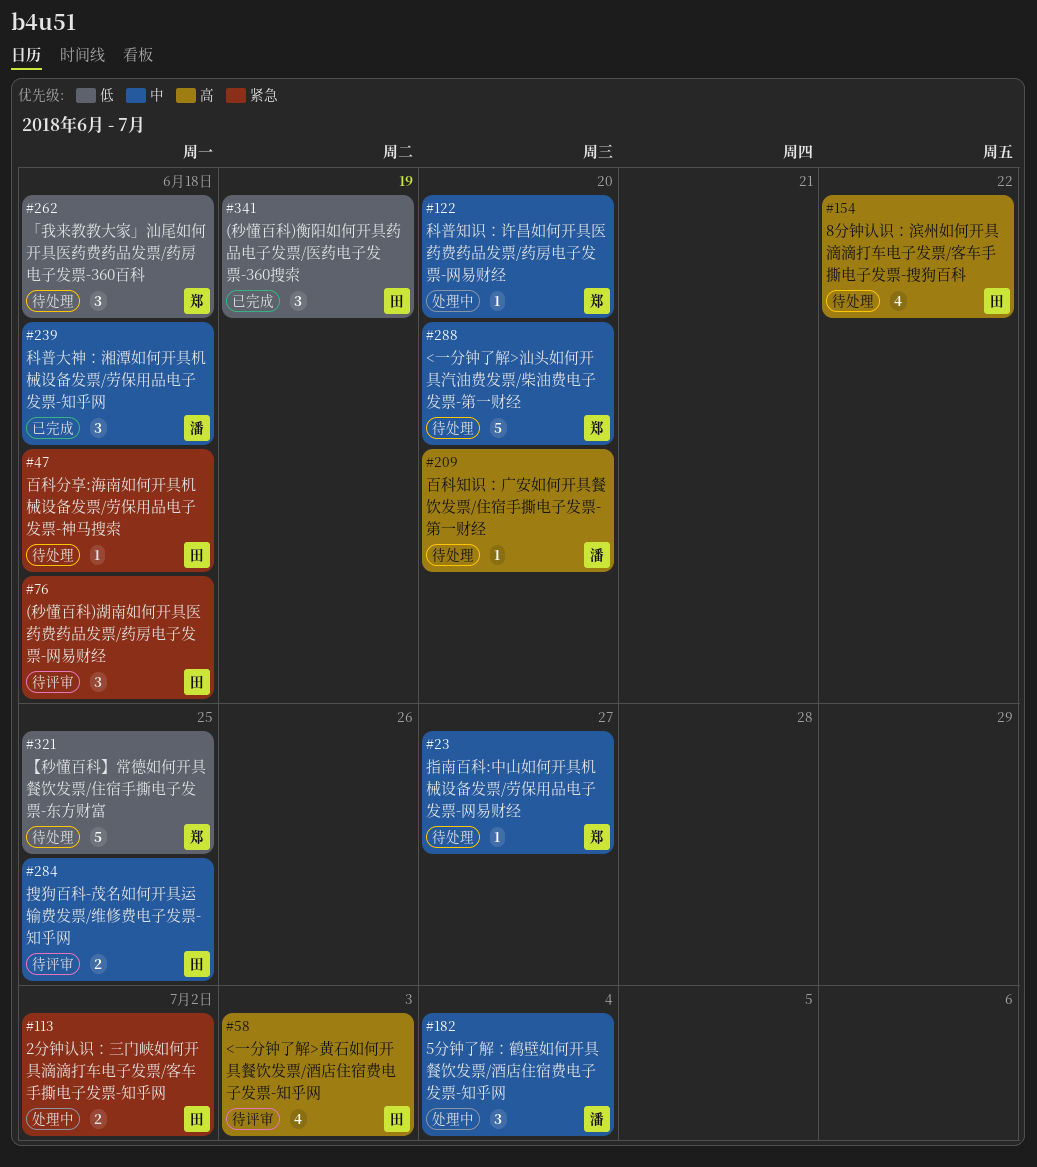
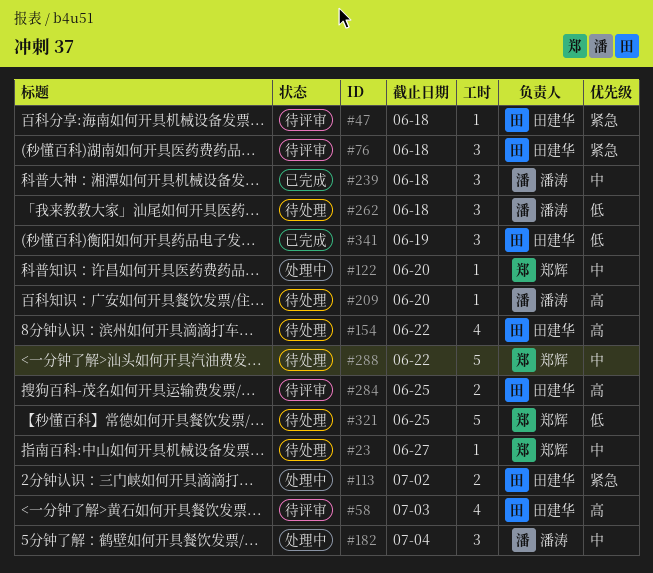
#47, status: 待处理 -> 待评审
#262, owner: 郑辉 -> 潘涛
#284, priority: 中 -> 高
#288, due: Jun 20 -> Jun 22

